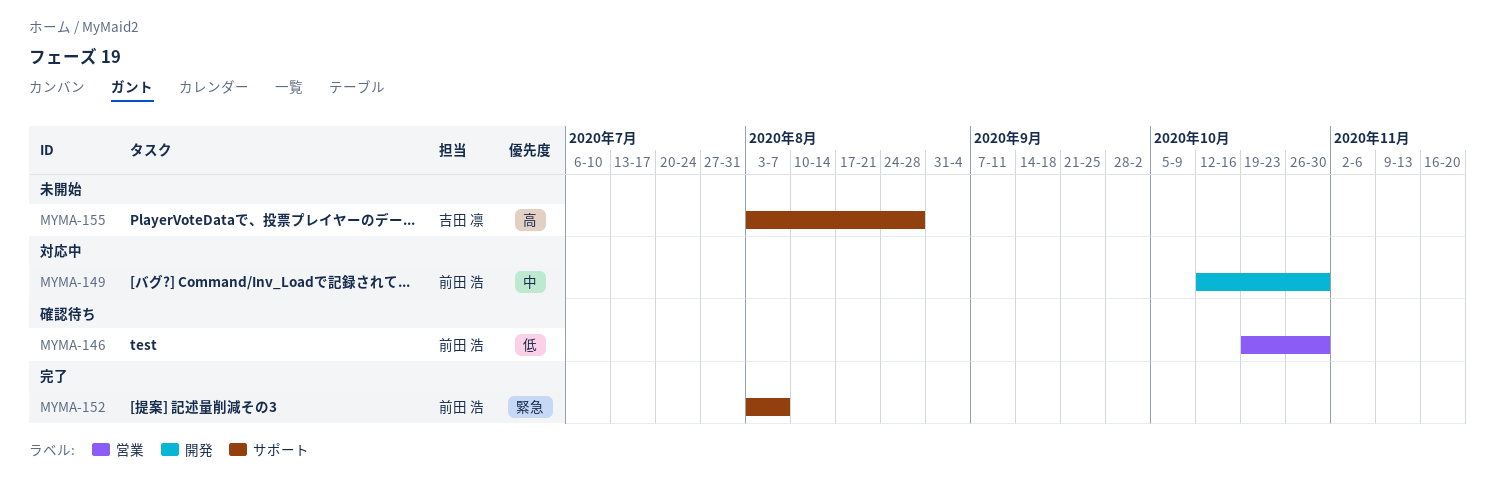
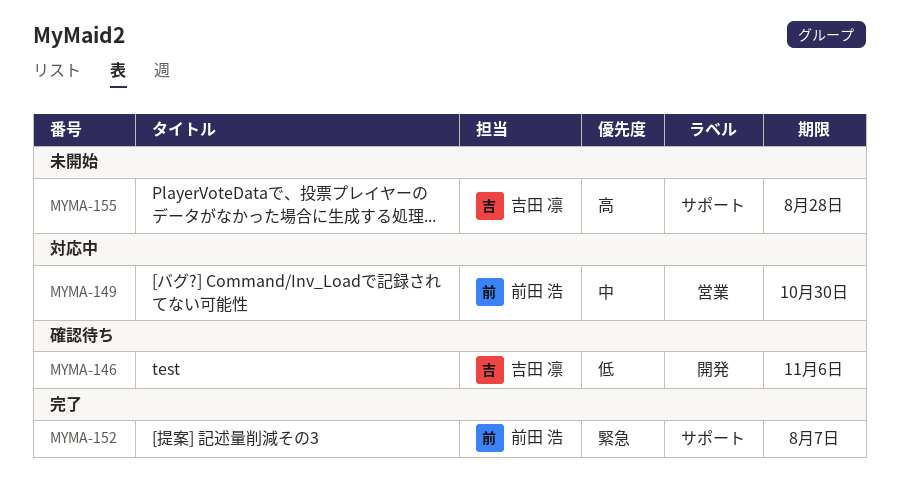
MYMA-146, owner: 前田 浩 -> 吉田 凛
MYMA-146, label: 営業 -> 開発
MYMA-146, due: Oct 30 -> Nov 6
MYMA-149, label: 開発 -> 営業

